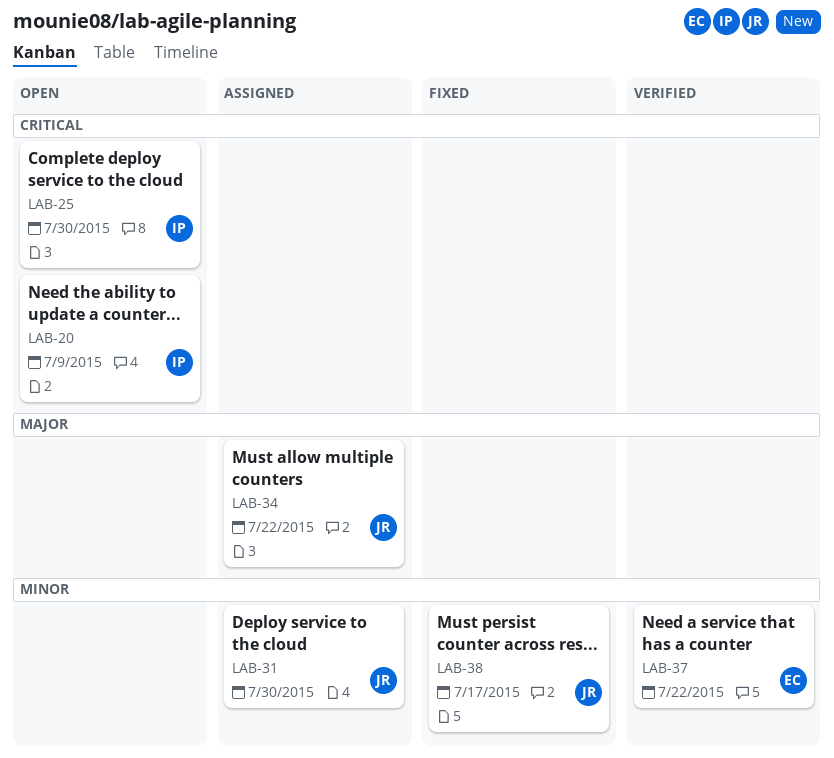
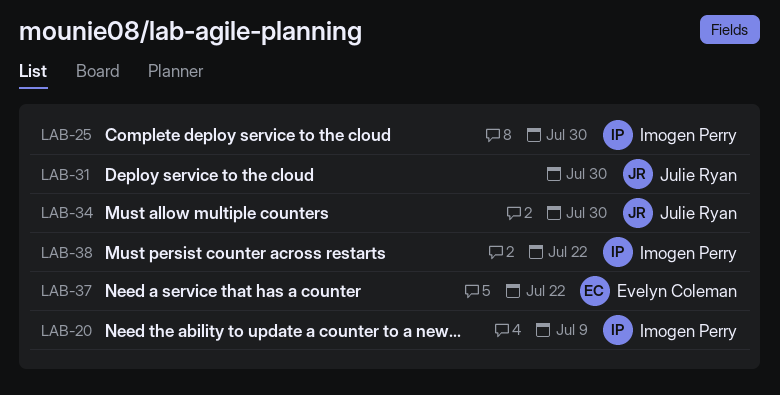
LAB-34, due: Jul 22 -> Jul 30
LAB-38, owner: Julie Ryan -> Imogen Perry
LAB-38, due: Jul 17 -> Jul 22

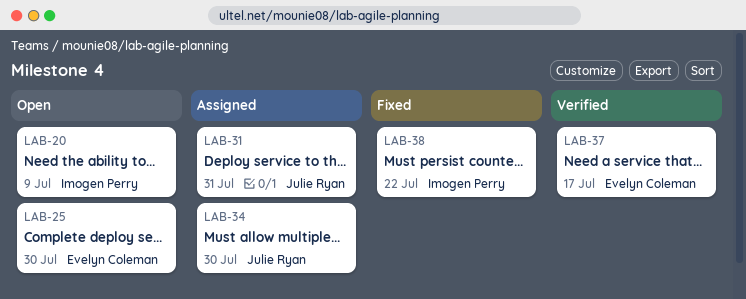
LAB-25, owner: Imogen Perry -> Evelyn Coleman
LAB-31, due: Jul 30 -> Jul 31
LAB-37, due: Jul 22 -> Jul 17

